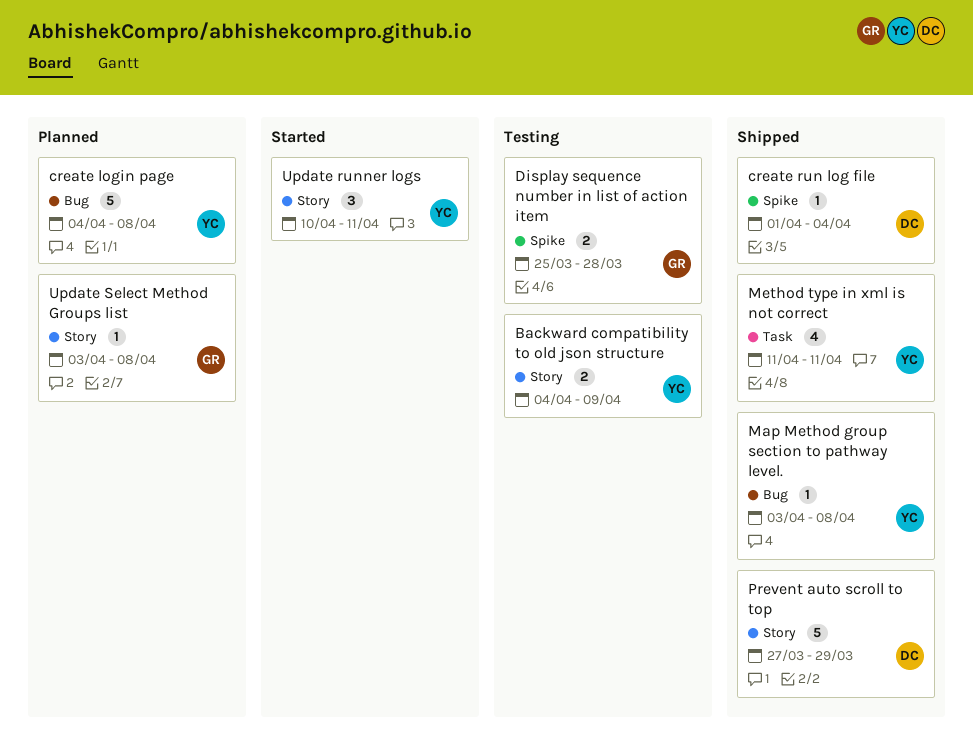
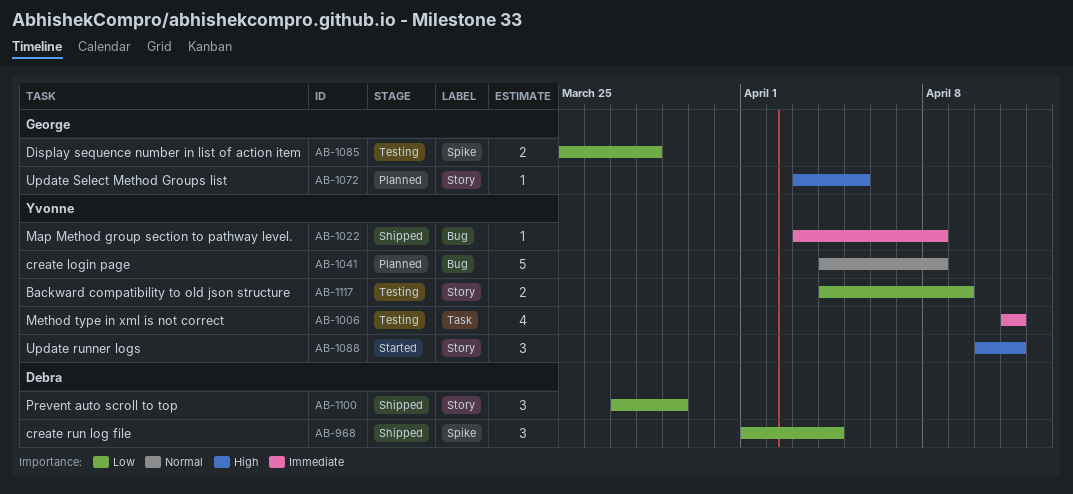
create run log file, estimate: 1 -> 3
Method type in xml is not correct, status: Shipped -> Testing
Prevent auto scroll to top, estimate: 5 -> 3
Update Select Method Groups list, due: Apr 8 -> Apr 5

